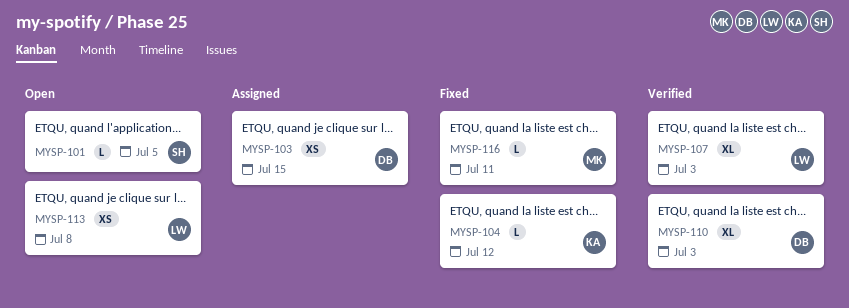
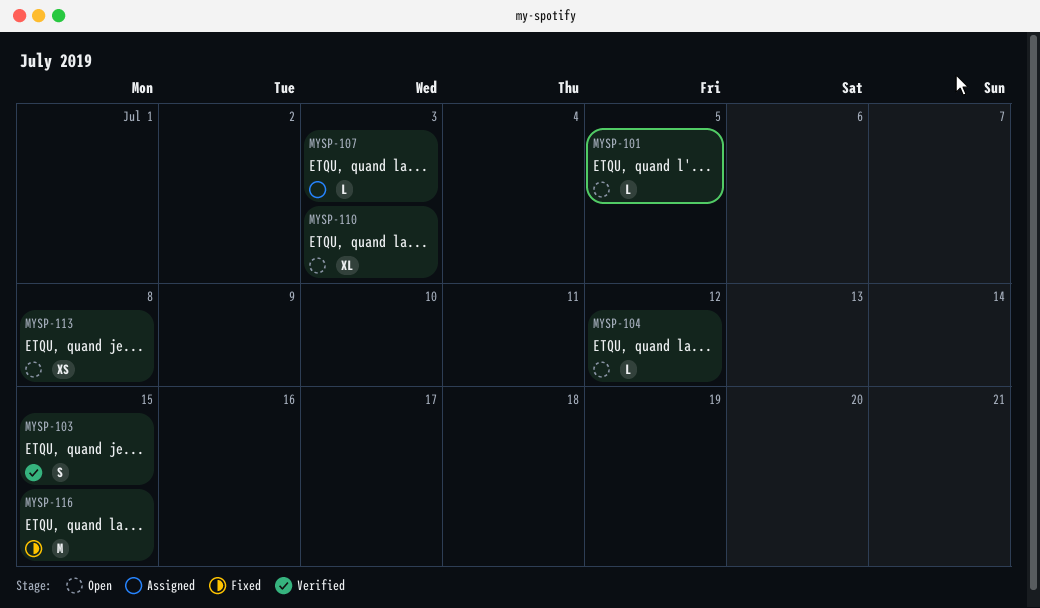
MYSP-103, status: Assigned -> Verified
MYSP-103, estimate: XS -> S
MYSP-104, status: Fixed -> Open
MYSP-107, status: Verified -> Assigned
MYSP-107, estimate: XL -> L
MYSP-110, status: Verified -> Open
MYSP-116, estimate: L -> M
MYSP-116, due: Jul 11 -> Jul 15

